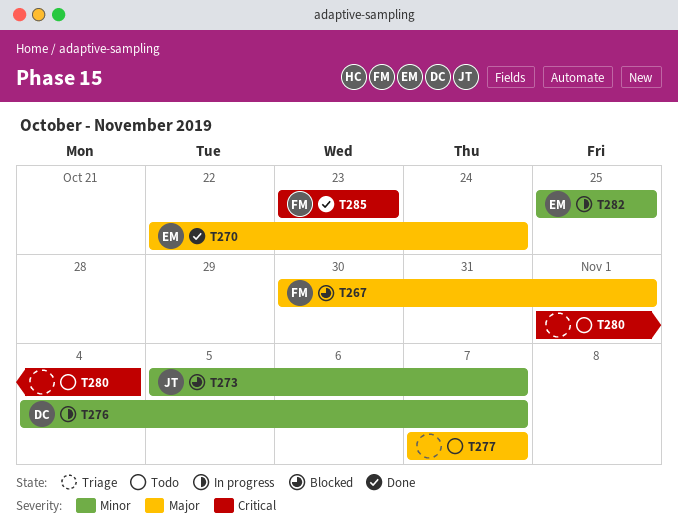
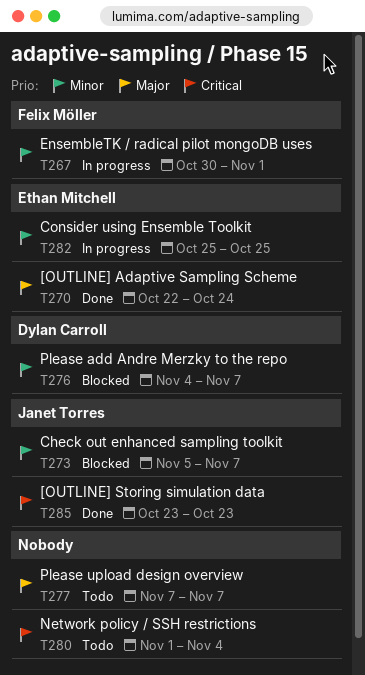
T267, status: Blocked -> In progress
T267, priority: Major -> Minor
T276, status: In progress -> Blocked
T285, owner: Felix Möller -> Janet Torres

